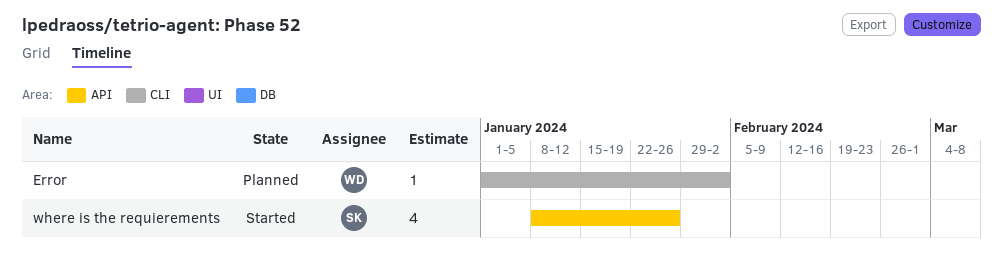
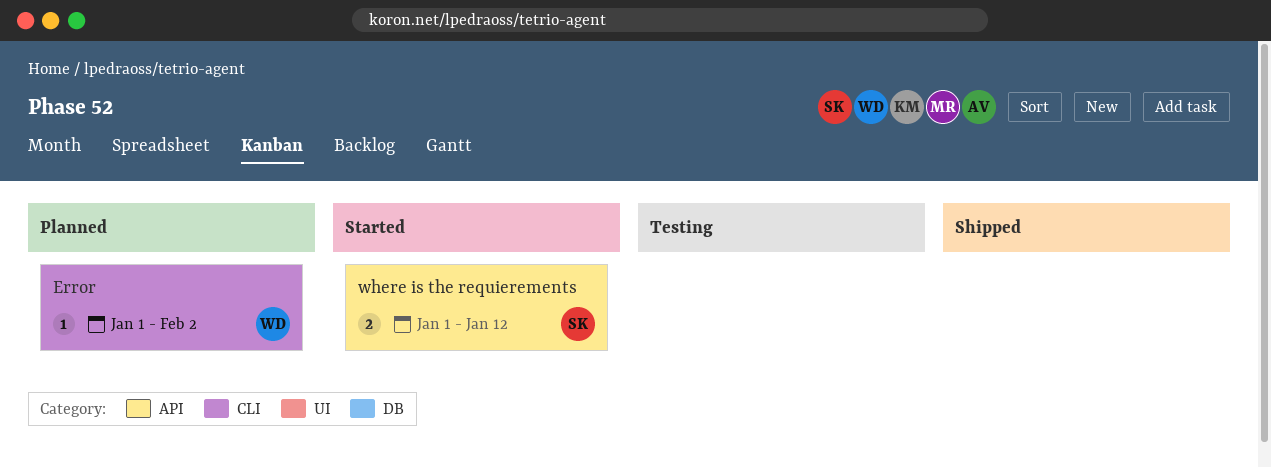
where is the requierements, estimate: 4 -> 2
where is the requierements, start: Jan 8 -> Jan 1
where is the requierements, due: Jan 26 -> Jan 12

